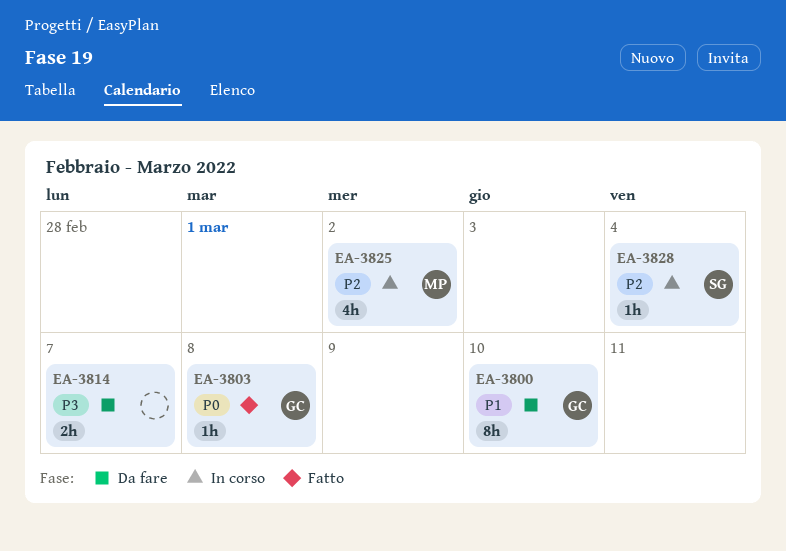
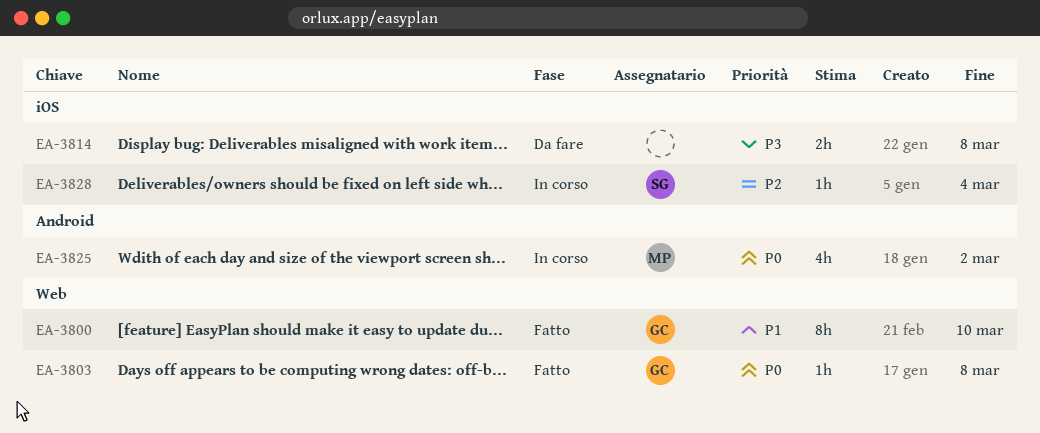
EA-3800, status: Da fare -> Fatto
EA-3814, due: Mar 7 -> Mar 8
EA-3825, priority: P2 -> P0

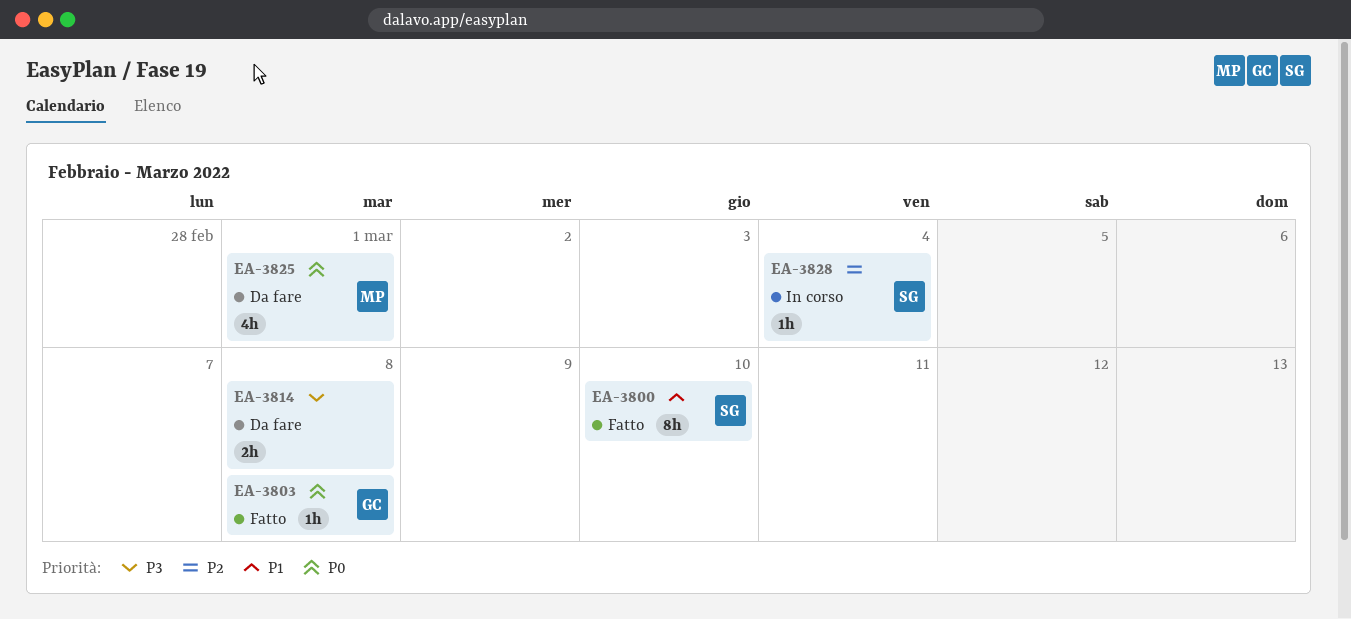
EA-3800, owner: GC -> SG
EA-3825, status: In corso -> Da fare
EA-3825, due: Mar 2 -> Mar 1

